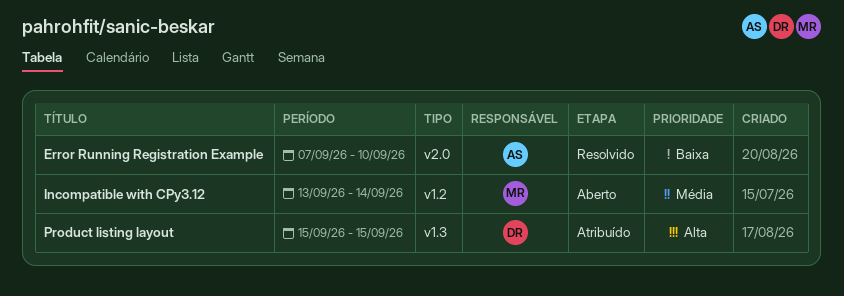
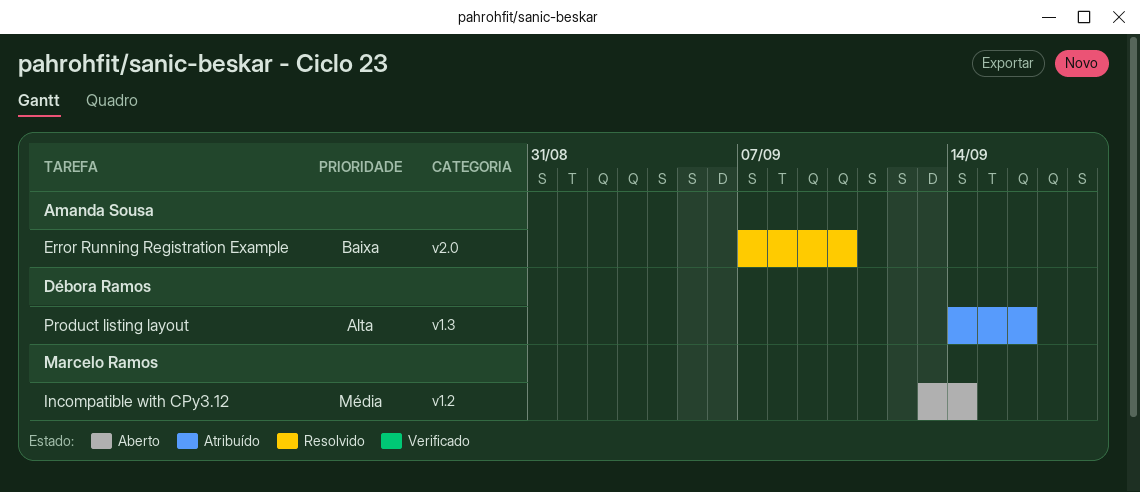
Product listing layout, start: Sep 15 -> Sep 14
Product listing layout, due: Sep 15 -> Sep 16

